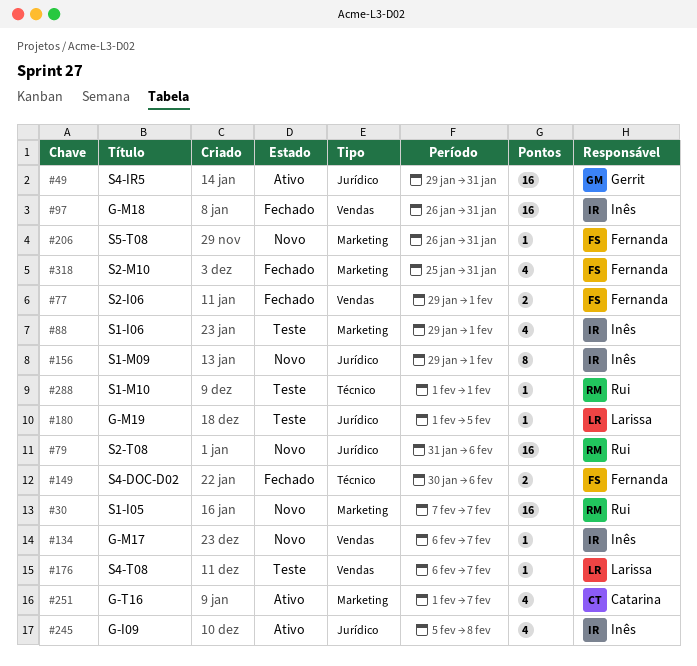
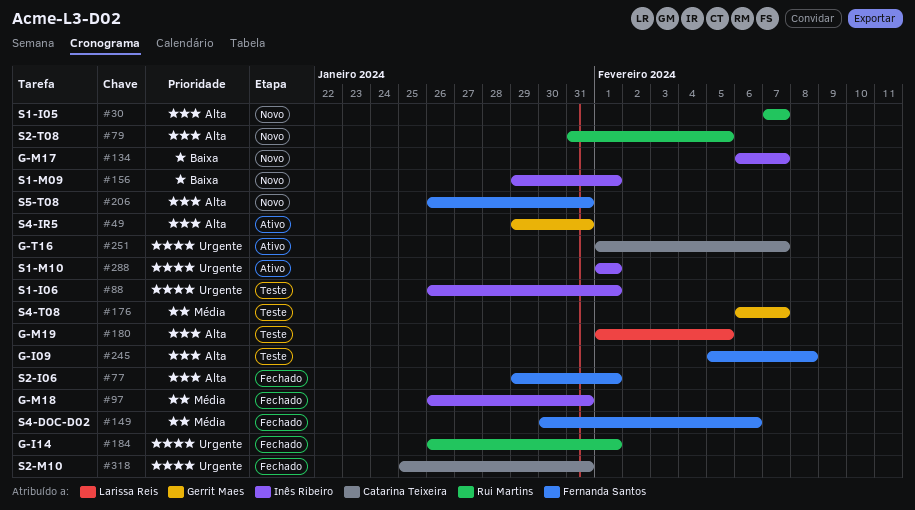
#79, due: Feb 6 -> Feb 5
#88, start: Jan 29 -> Jan 26
#176, owner: Larissa Reis -> Gerrit Maes
#184: none -> present
#245, status: Ativo -> Teste
#245, owner: Inês Ribeiro -> Fernanda Santos
#288, status: Teste -> Ativo
#288, owner: Rui Martins -> Inês Ribeiro
#318, owner: Fernanda Santos -> Catarina Teixeira

